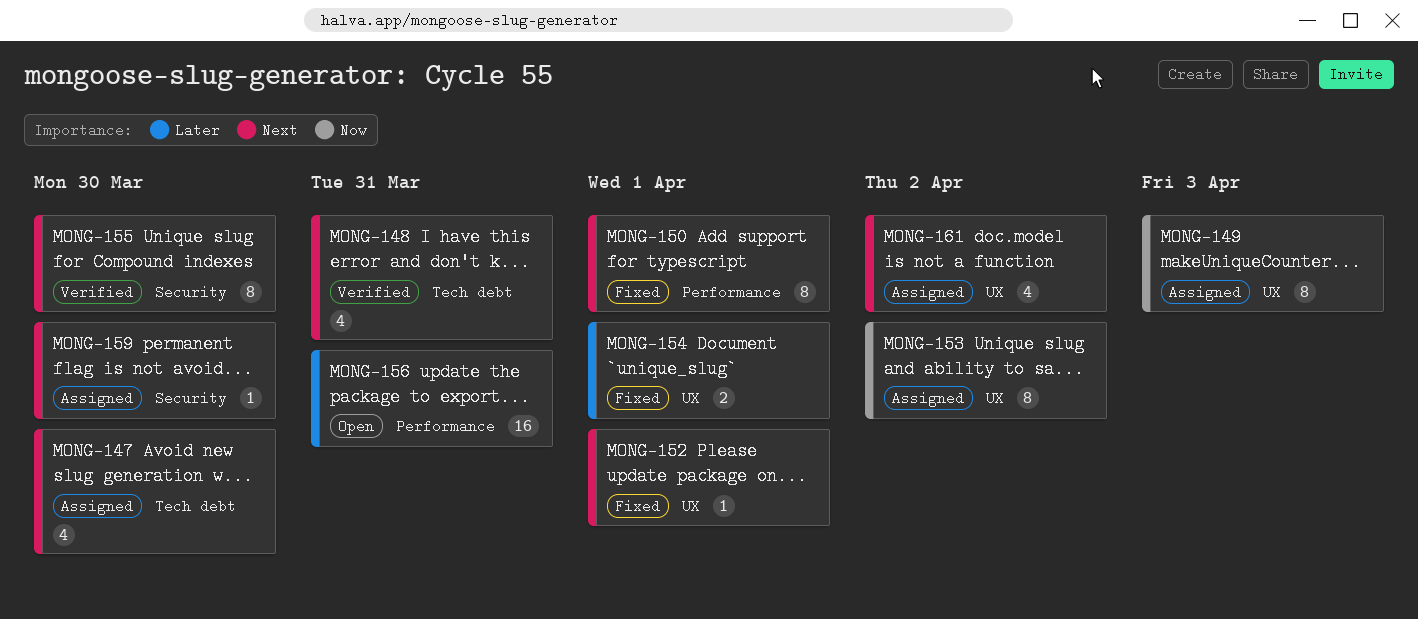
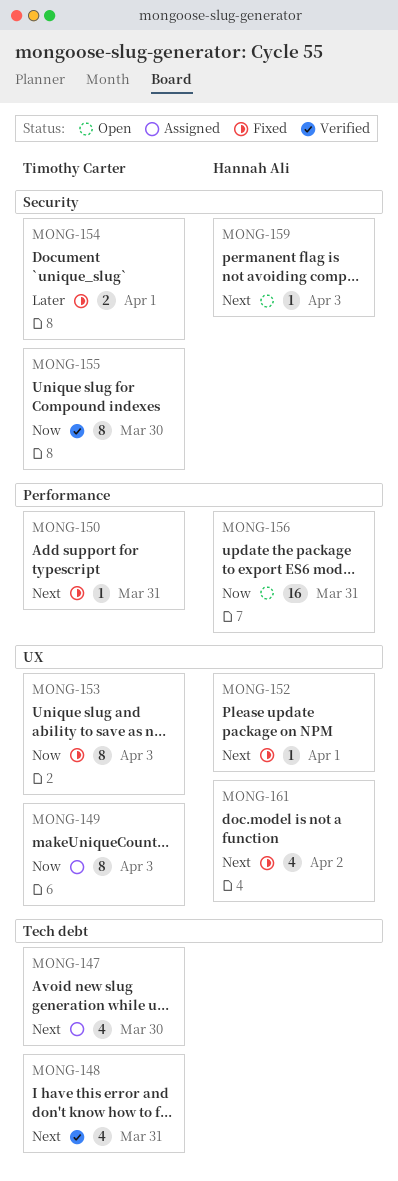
MONG-150, estimate: 8 -> 1
MONG-150, due: Apr 1 -> Mar 31
MONG-153, status: Assigned -> Fixed
MONG-153, due: Apr 2 -> Apr 3
MONG-154, label: UX -> Security
MONG-155, priority: Next -> Now
MONG-156, priority: Later -> Now
MONG-159, status: Assigned -> Open
MONG-159, due: Mar 30 -> Apr 3
MONG-161, status: Assigned -> Fixed

